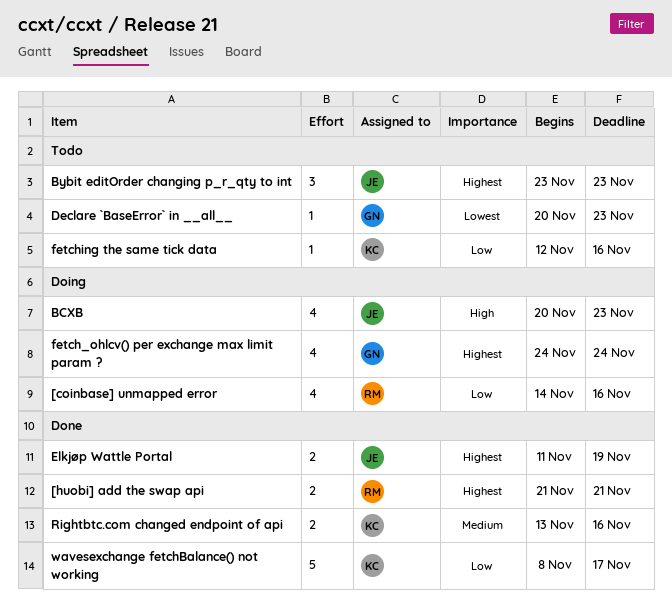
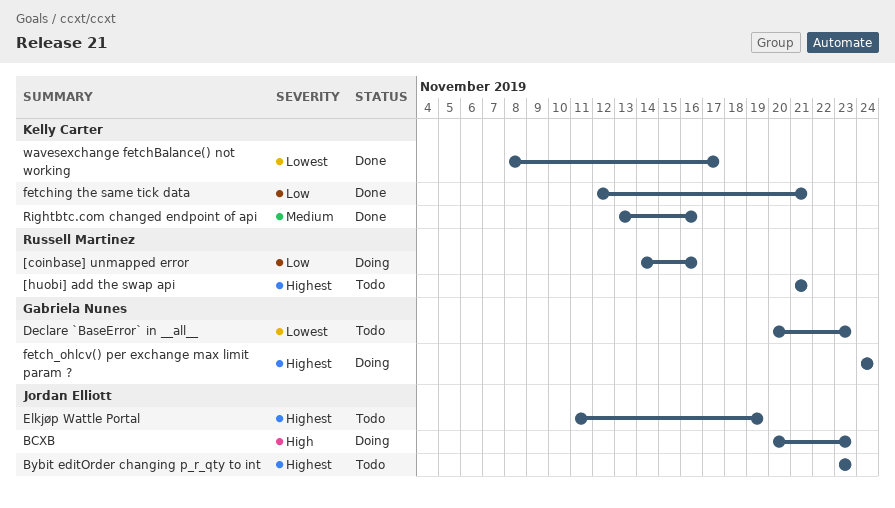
[huobi] add the swap api, status: Done -> Todo
Elkjøp Wattle Portal, status: Done -> Todo
fetching the same tick data, status: Todo -> Done
fetching the same tick data, due: Nov 16 -> Nov 21
wavesexchange fetchBalance() not working, priority: Low -> Lowest

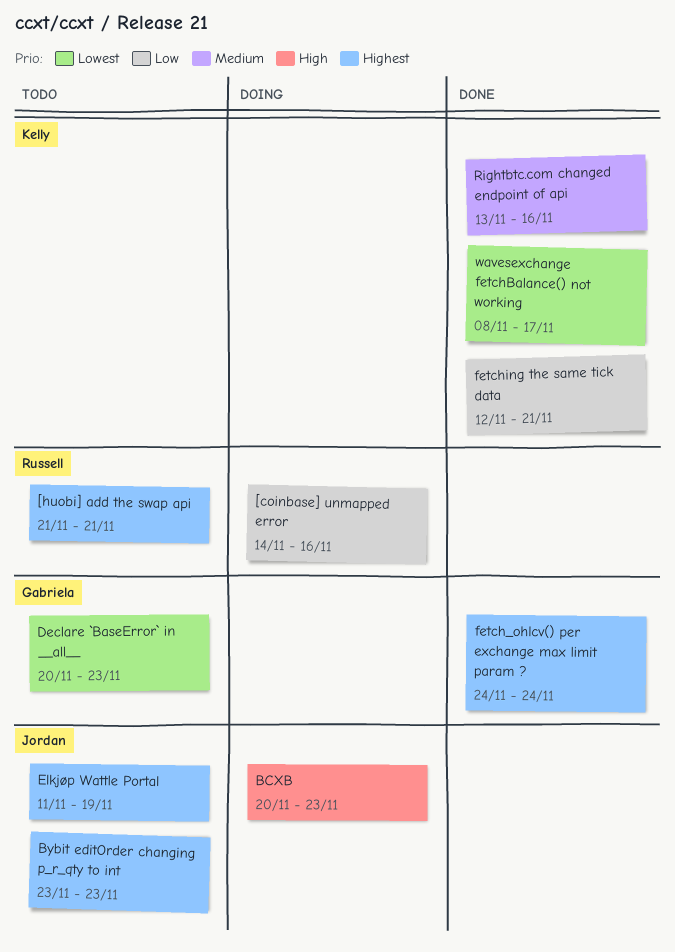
fetch_ohlcv() per exchange max limit param ?, status: Doing -> Done

